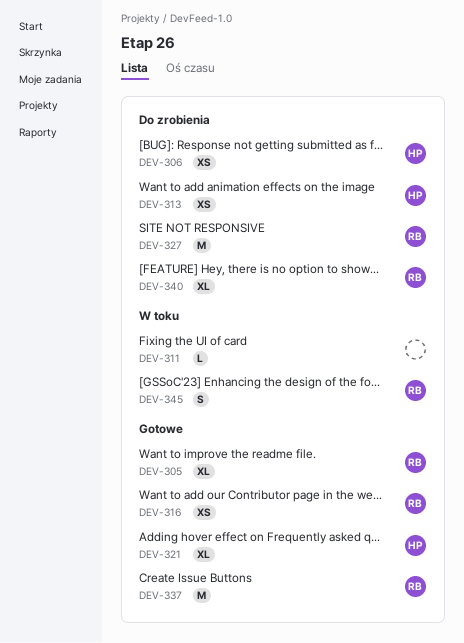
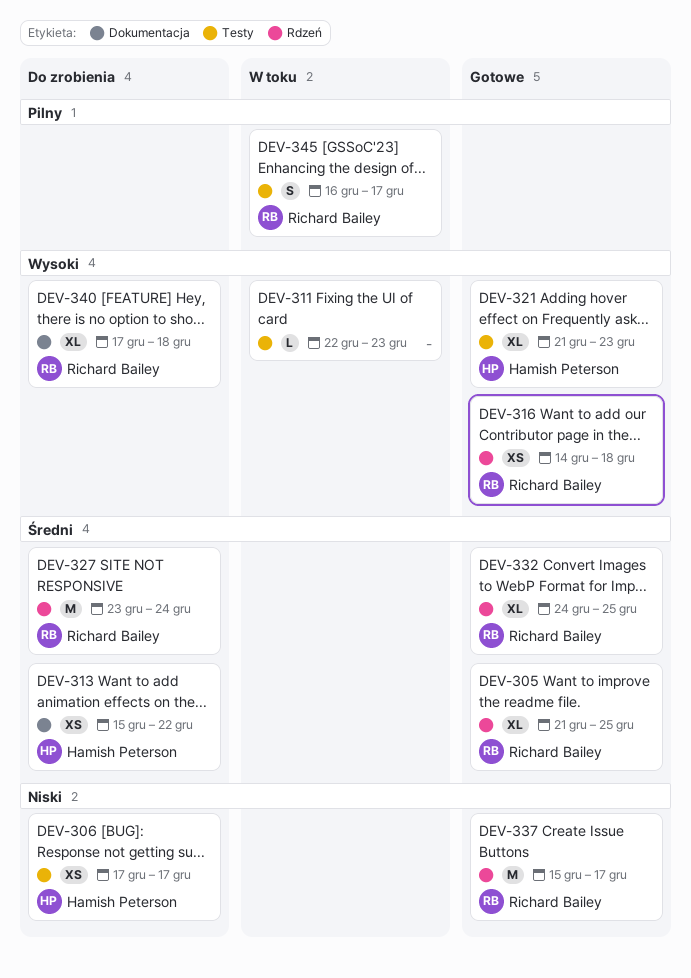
DEV-332: none -> present

